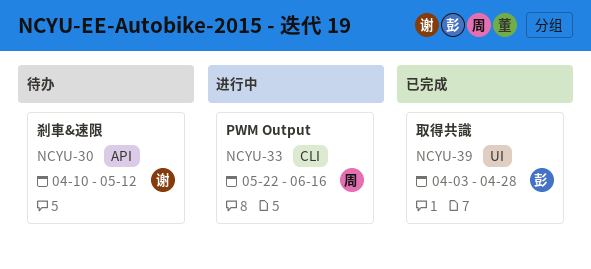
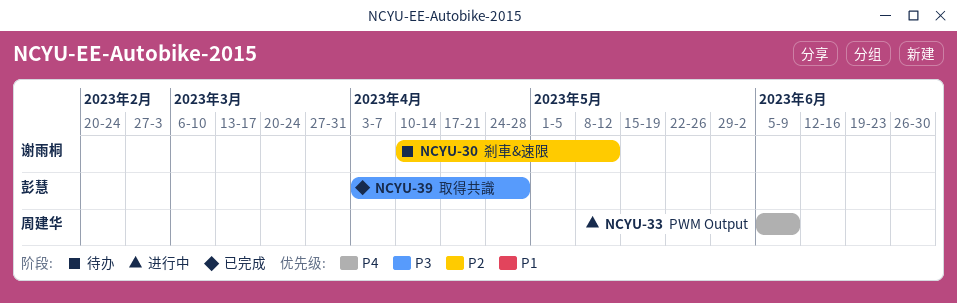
NCYU-33, start: May 22 -> Jun 5
NCYU-33, due: Jun 16 -> Jun 9

